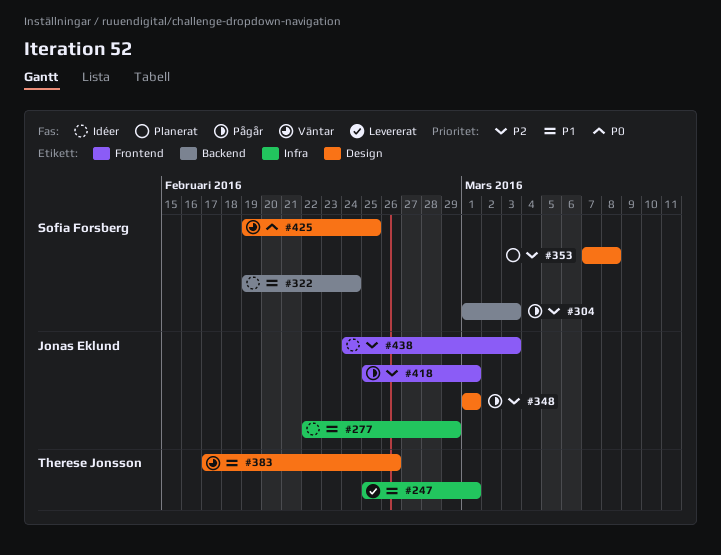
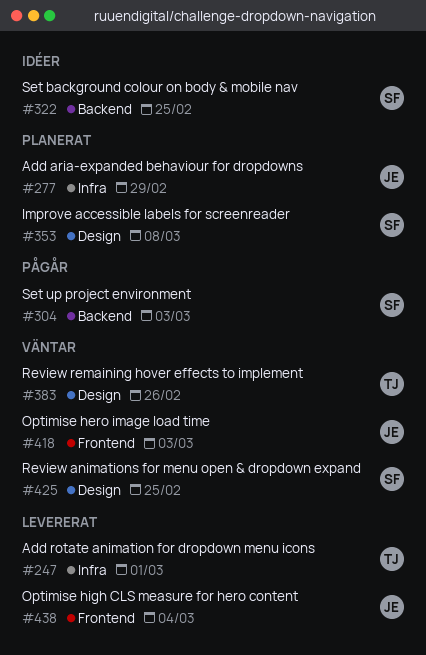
#277, status: Idéer -> Planerat
#322, due: Feb 24 -> Feb 25
#348: present -> none
#418, status: Pågår -> Väntar
#418, due: Mar 1 -> Mar 3
#438, status: Idéer -> Levererat
#438, due: Mar 3 -> Mar 4

